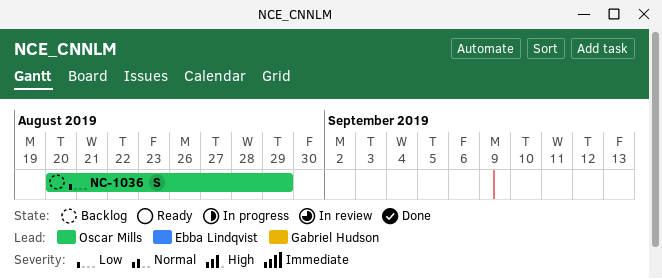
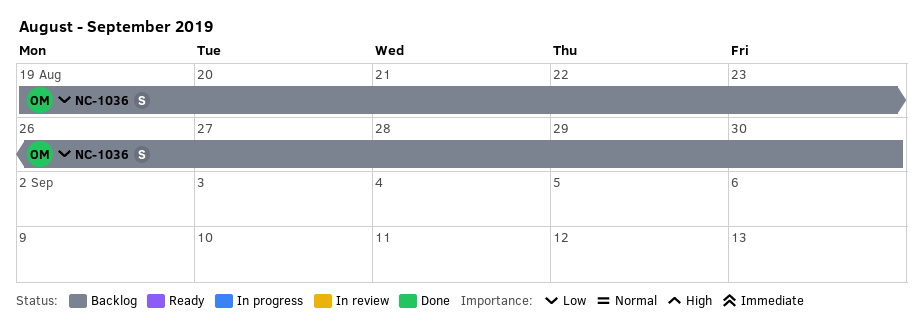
NC-1036, start: Aug 20 -> Aug 19
NC-1036, due: Aug 29 -> Aug 30

